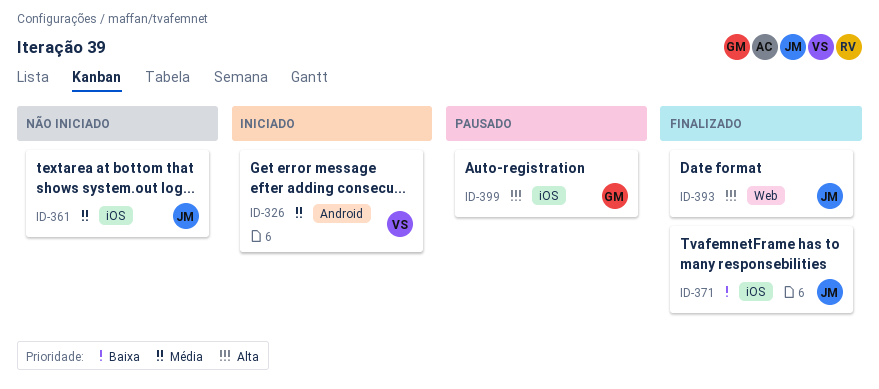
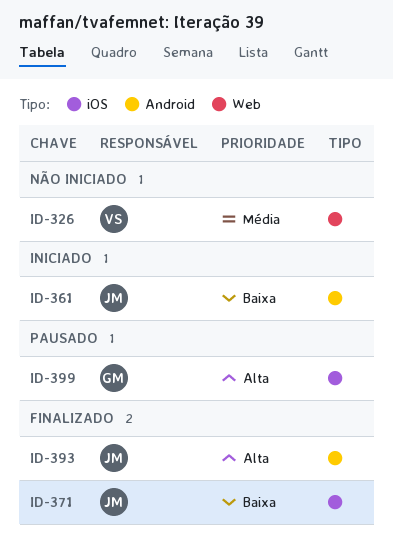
ID-326, status: Iniciado -> Não iniciado
ID-326, label: Android -> Web
ID-361, status: Não iniciado -> Iniciado
ID-361, priority: Média -> Baixa
ID-361, label: iOS -> Android
ID-393, label: Web -> Android

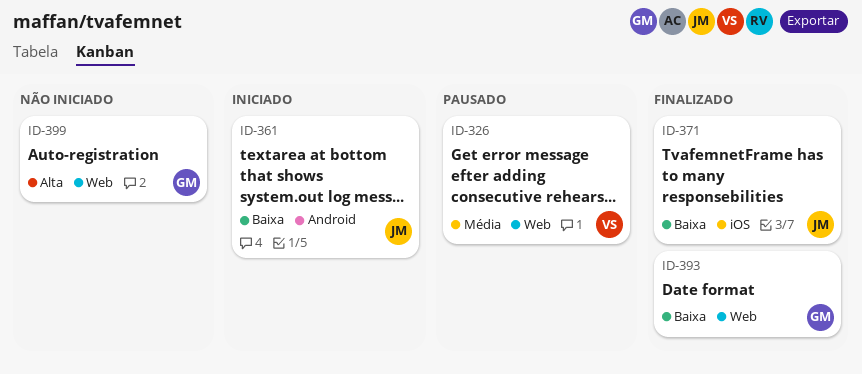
ID-326, status: Não iniciado -> Pausado
ID-393, owner: JM -> GM
ID-393, priority: Alta -> Baixa
ID-393, label: Android -> Web
ID-399, status: Pausado -> Não iniciado
ID-399, label: iOS -> Web

